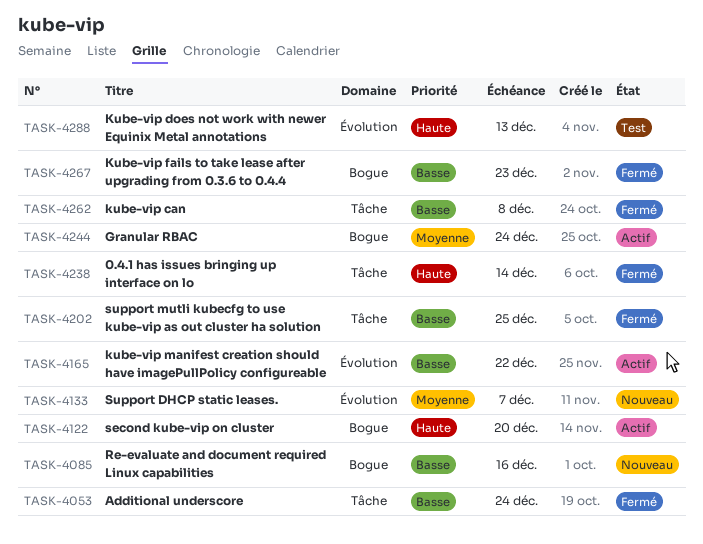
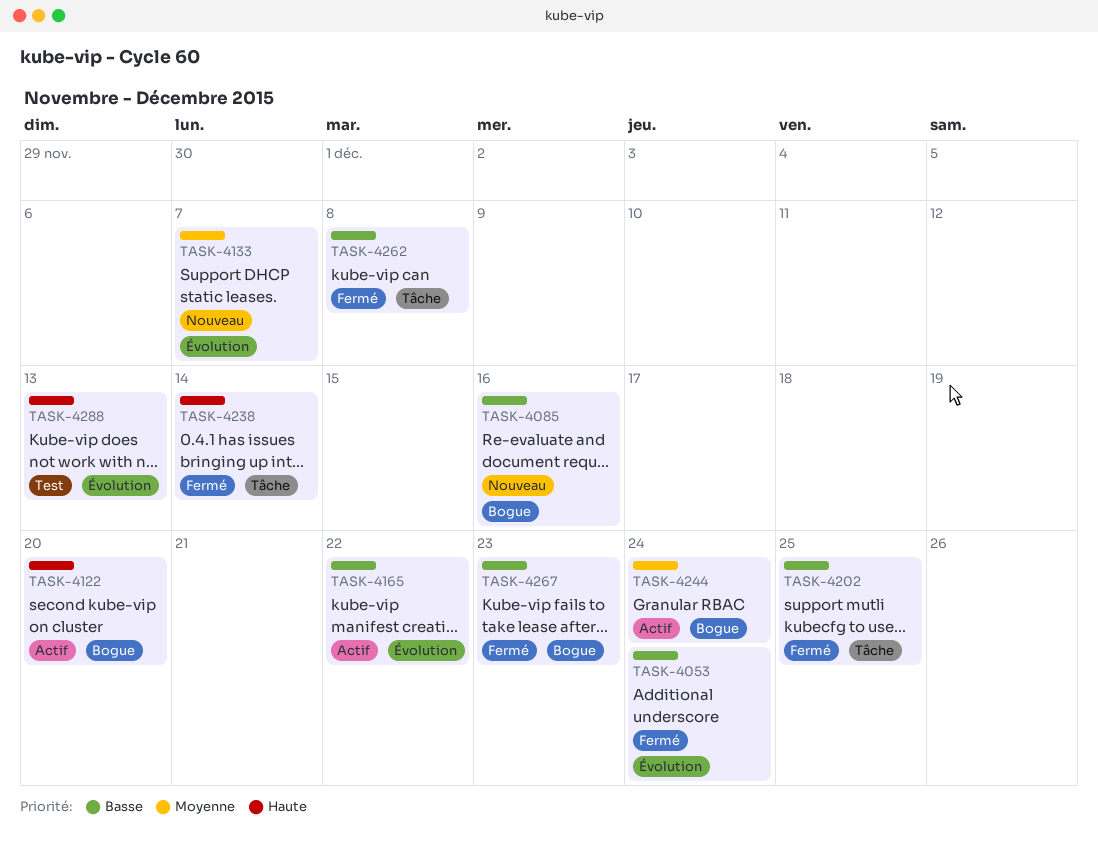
TASK-4053, label: Tâche -> Évolution

